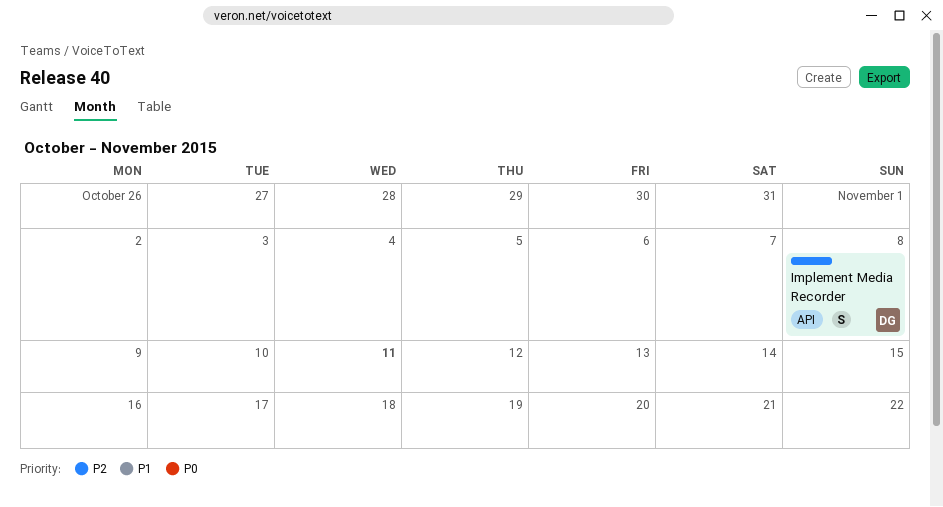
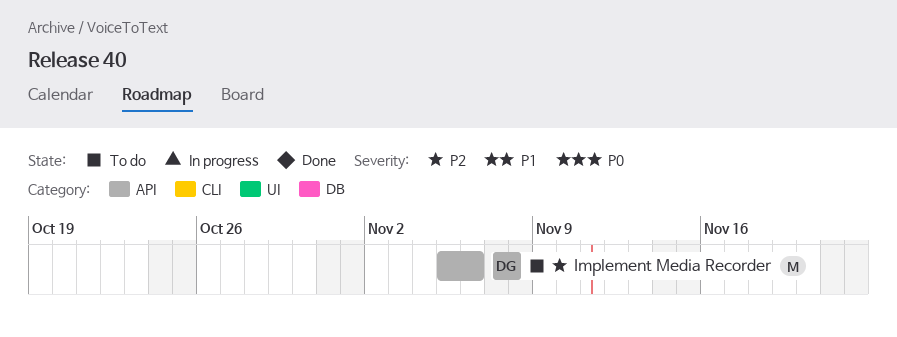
Implement Media Recorder, estimate: S -> M
Implement Media Recorder, due: Nov 8 -> Nov 6

